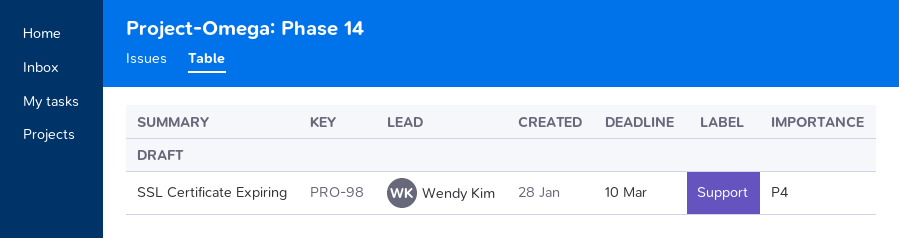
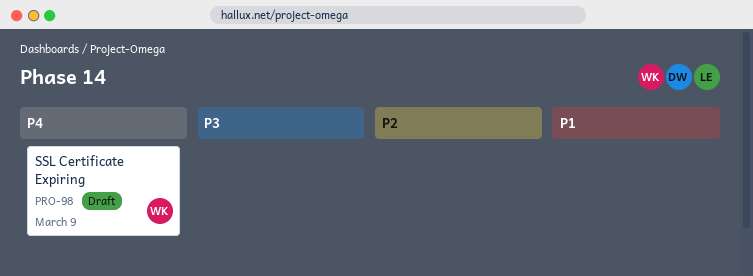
PRO-98, due: Mar 10 -> Mar 9

